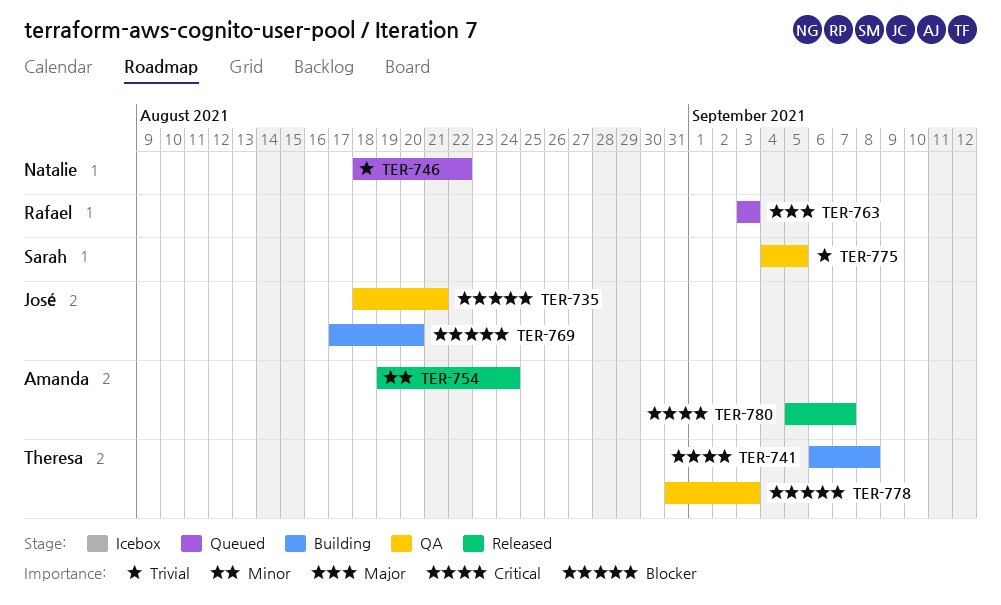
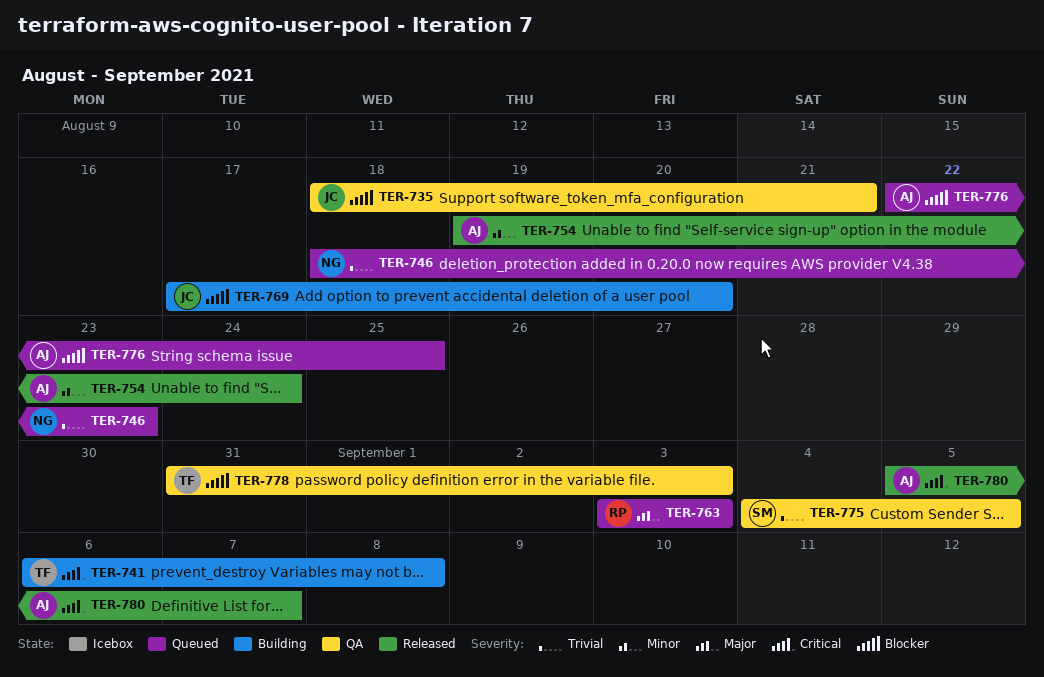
TER-746, due: Aug 22 -> Aug 23
TER-776: none -> present

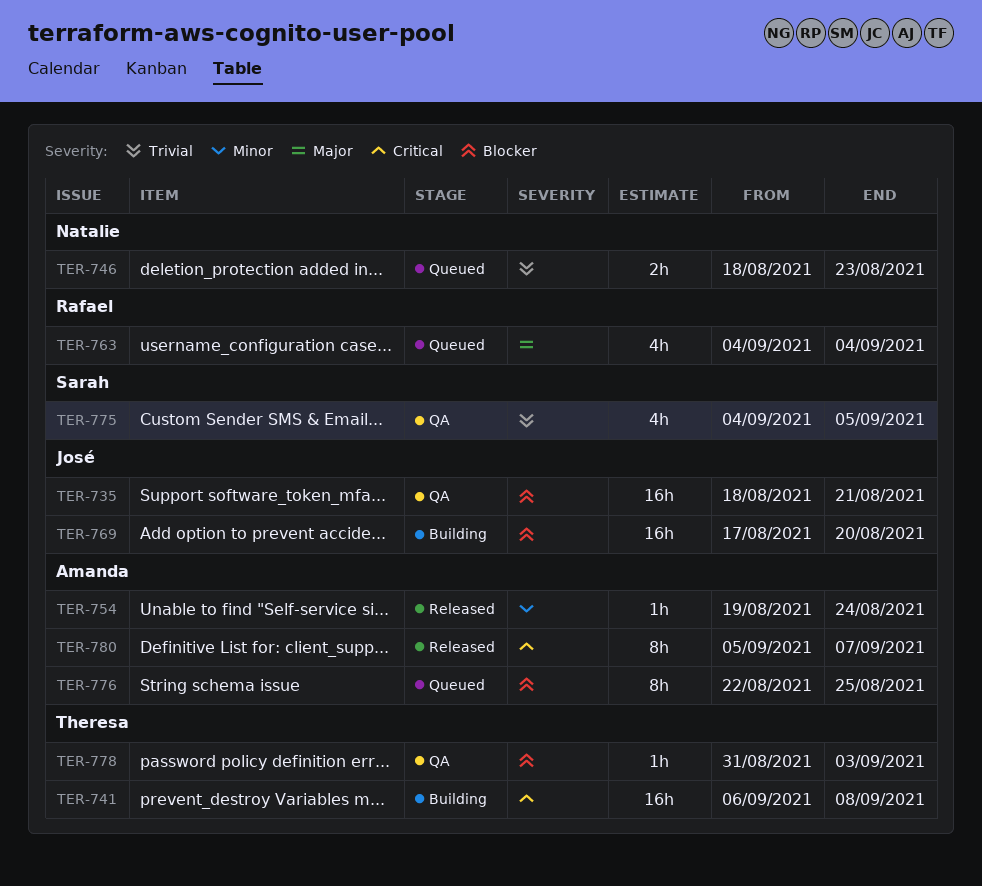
TER-763, start: Sep 3 -> Sep 4
TER-763, due: Sep 3 -> Sep 4

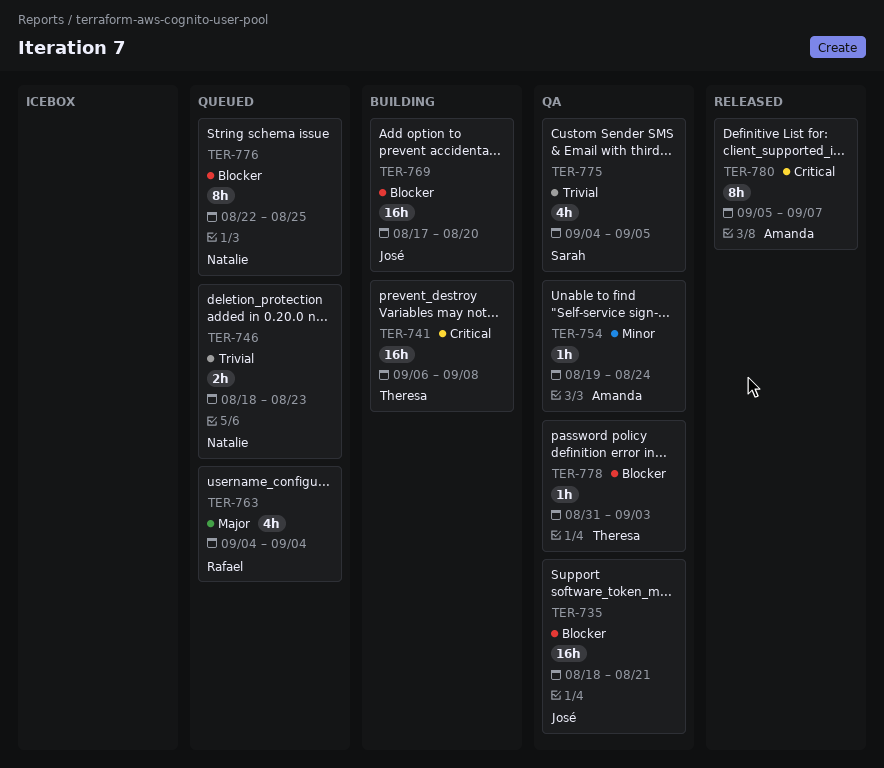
TER-754, status: Released -> QA
TER-776, owner: Amanda -> Natalie

